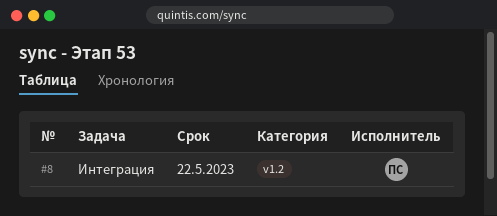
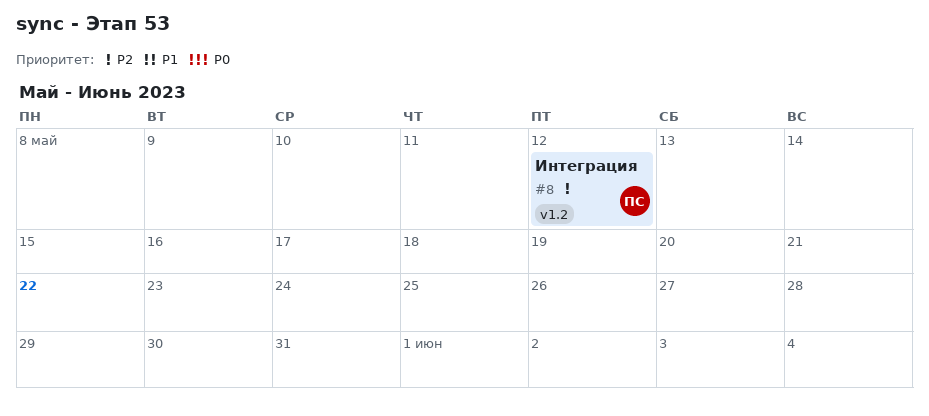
#8, due: May 22 -> May 12

